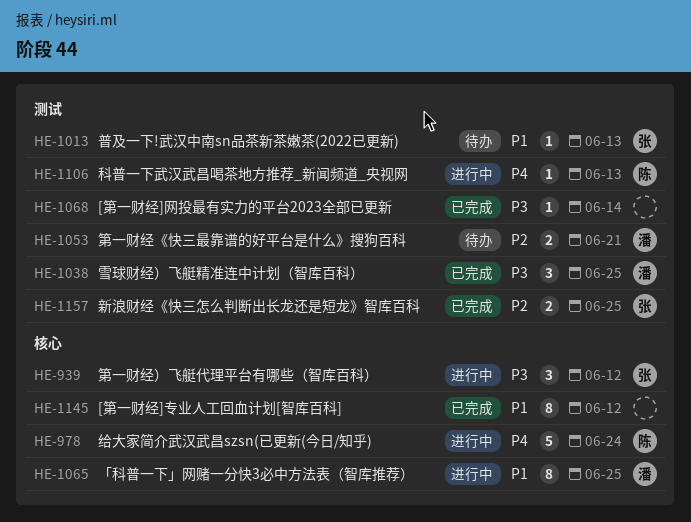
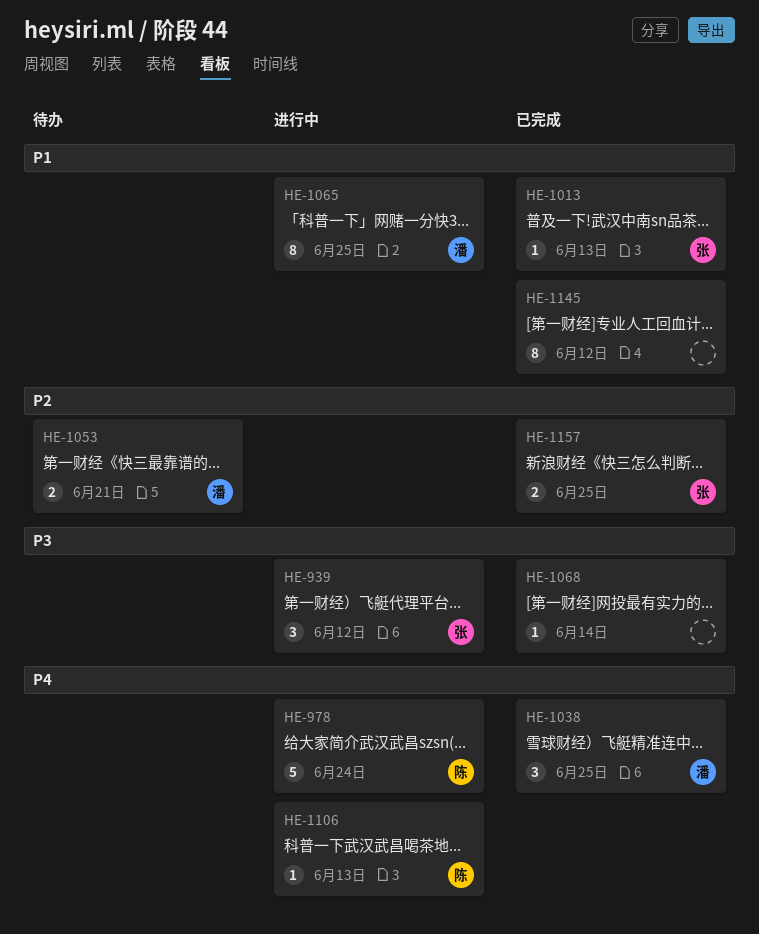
HE-1013, status: 待办 -> 已完成
HE-1038, priority: P3 -> P4

